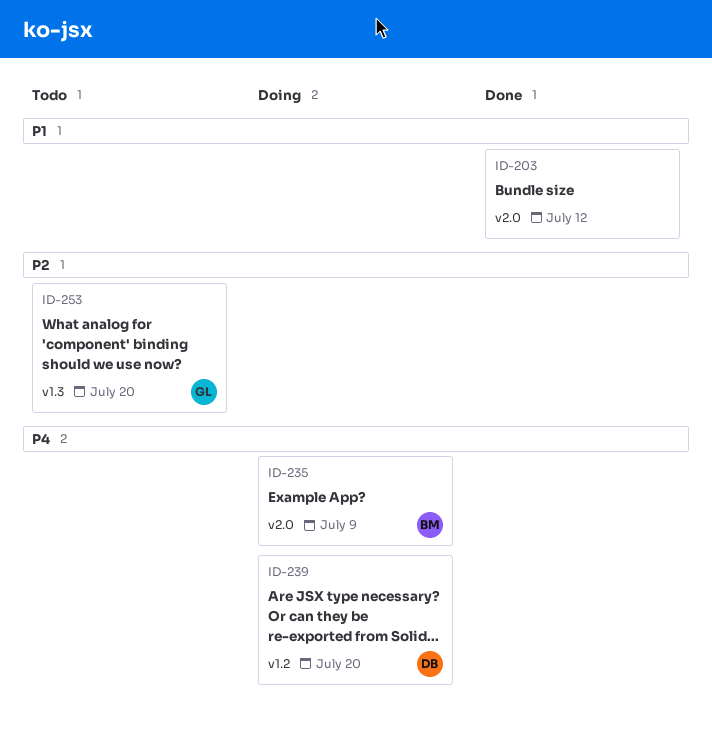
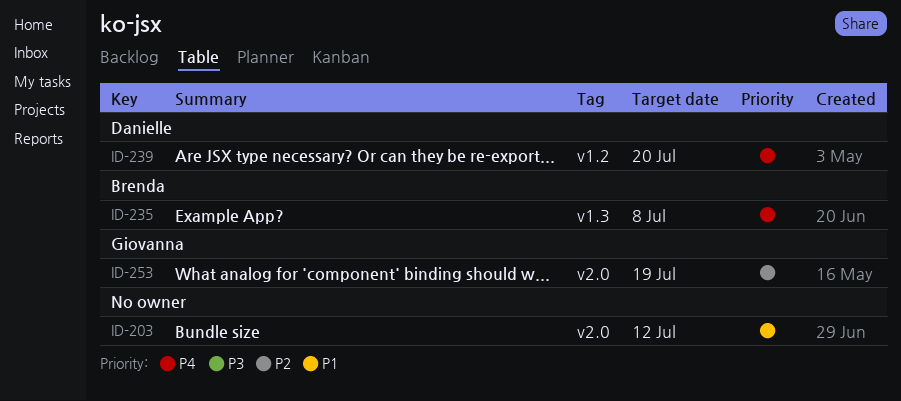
ID-235, label: v2.0 -> v1.3
ID-235, due: Jul 9 -> Jul 8
ID-253, label: v1.3 -> v2.0
ID-253, due: Jul 20 -> Jul 19

